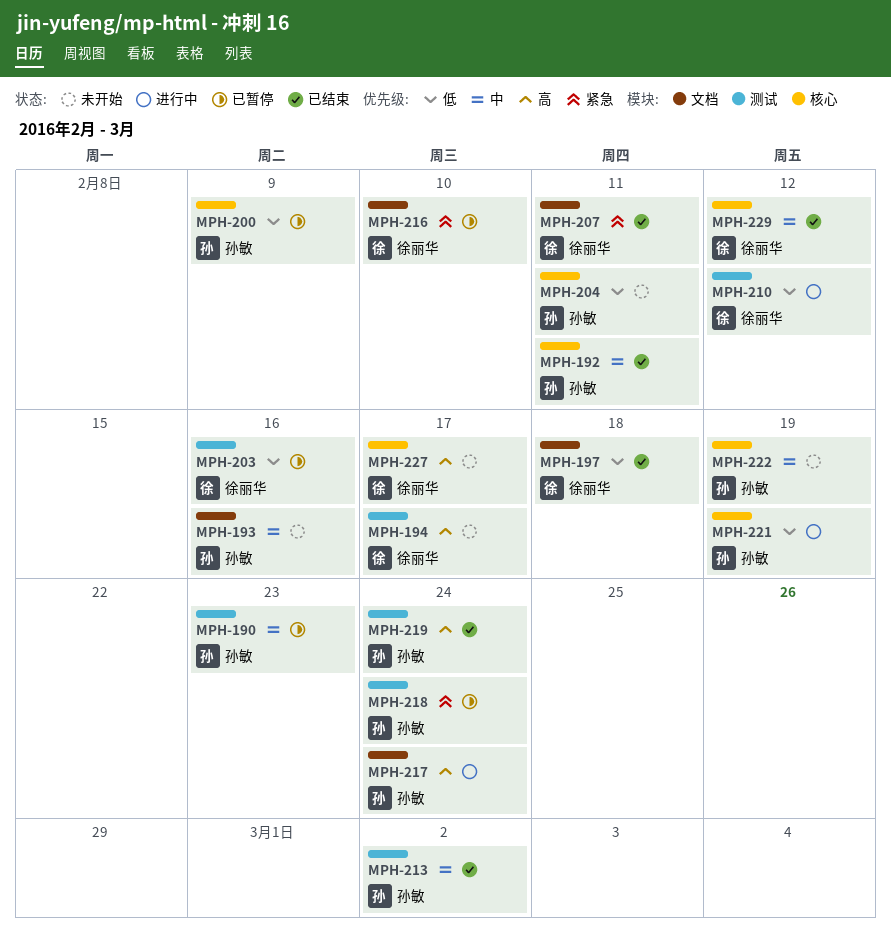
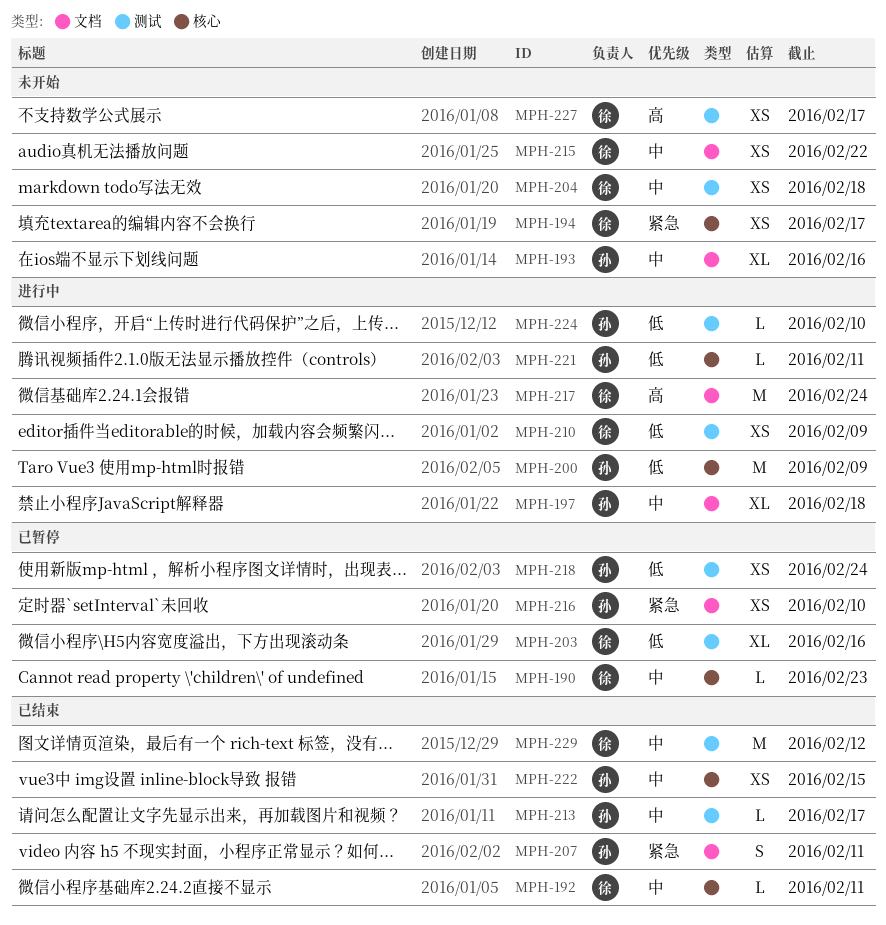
MPH-190, owner: 孙敏 -> 徐丽华
MPH-190, label: 测试 -> 核心
MPH-192, owner: 孙敏 -> 徐丽华
MPH-194, priority: 高 -> 紧急
MPH-194, label: 测试 -> 核心
MPH-197, status: 已结束 -> 进行中
MPH-197, owner: 徐丽华 -> 孙敏
MPH-197, priority: 低 -> 中
MPH-200, status: 已暂停 -> 进行中
MPH-204, owner: 孙敏 -> 徐丽华
MPH-204, priority: 低 -> 中
MPH-204, label: 核心 -> 测试
MPH-204, due: Feb 11 -> Feb 18
MPH-207, owner: 徐丽华 -> 孙敏
MPH-210, due: Feb 12 -> Feb 9
MPH-213, due: Mar 2 -> Feb 17
MPH-215: none -> present
MPH-216, owner: 徐丽华 -> 孙敏
MPH-217, owner: 孙敏 -> 徐丽华
MPH-218, priority: 紧急 -> 低
MPH-219: present -> none
MPH-221, due: Feb 19 -> Feb 11
MPH-222, status: 未开始 -> 已结束
MPH-222, due: Feb 19 -> Feb 15
MPH-224: none -> present
MPH-227, label: 核心 -> 测试
MPH-229, label: 核心 -> 测试

